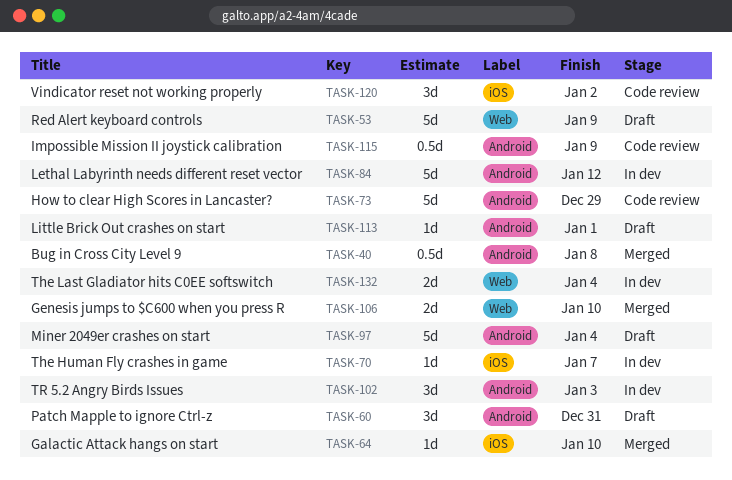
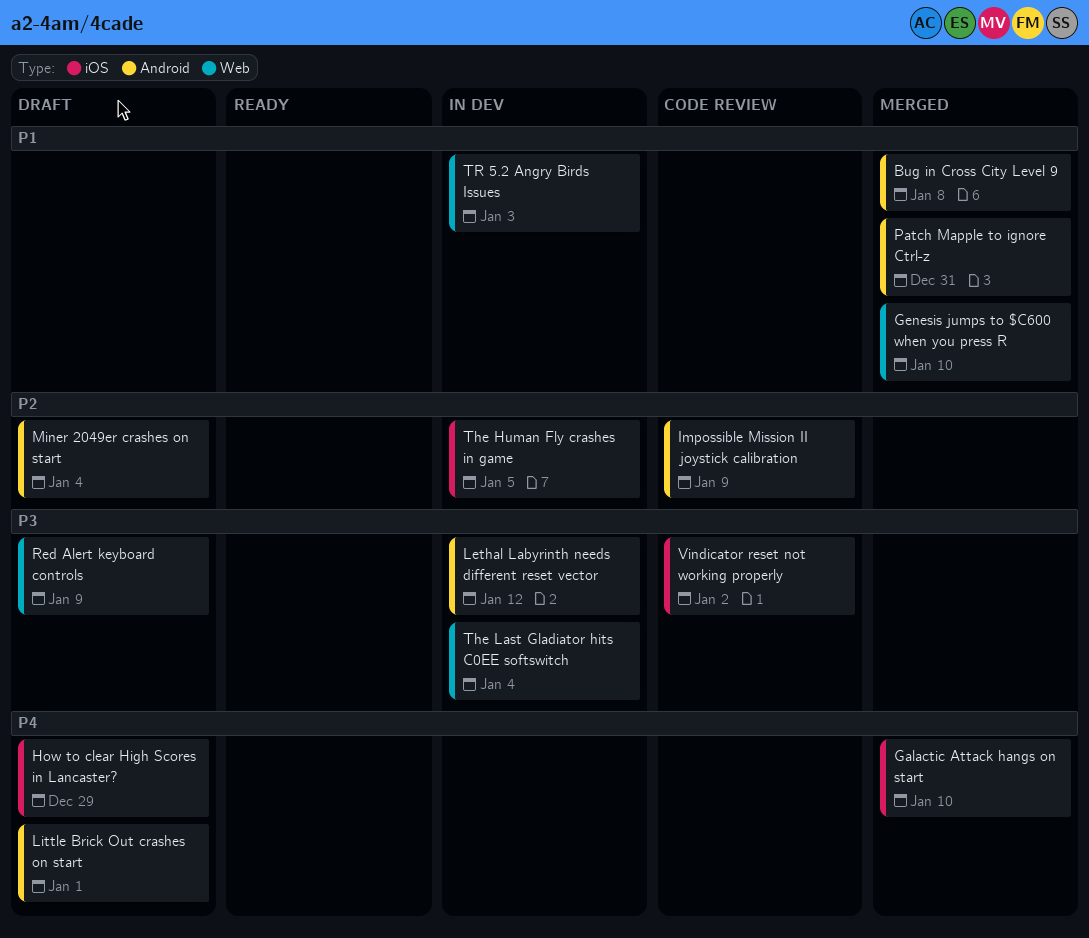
How to clear High Scores in Lancaster?, status: Code review -> Draft
How to clear High Scores in Lancaster?, label: Android -> iOS
Patch Mapple to ignore Ctrl-z, status: Draft -> Merged
The Human Fly crashes in game, due: Jan 7 -> Jan 5
TR 5.2 Angry Birds Issues, label: Android -> Web

